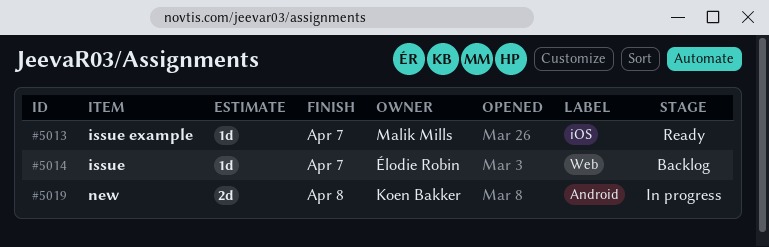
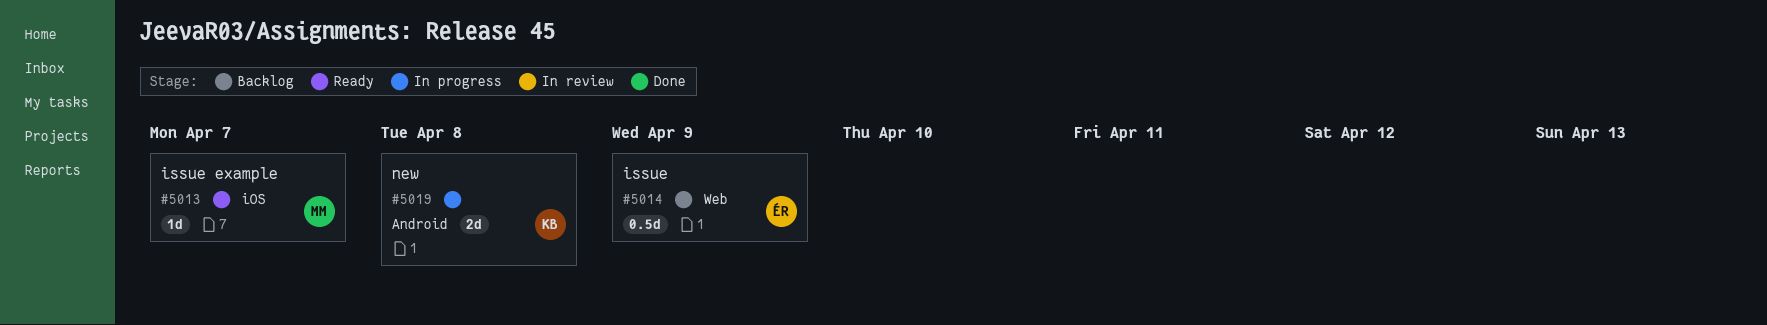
#5014, estimate: 1d -> 0.5d
#5014, due: Apr 7 -> Apr 9

